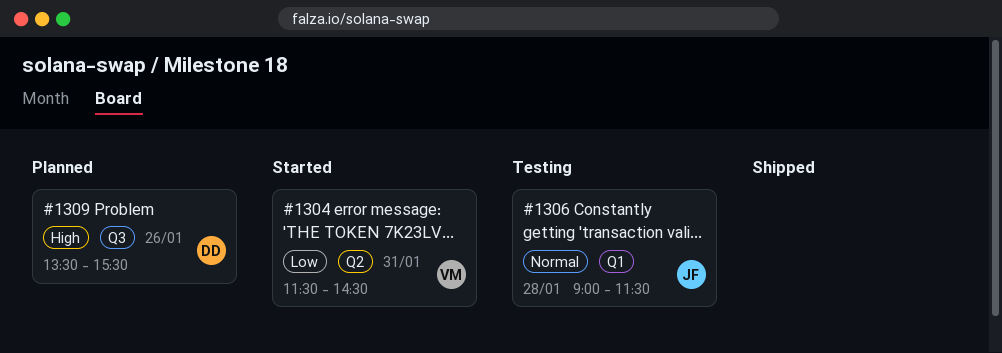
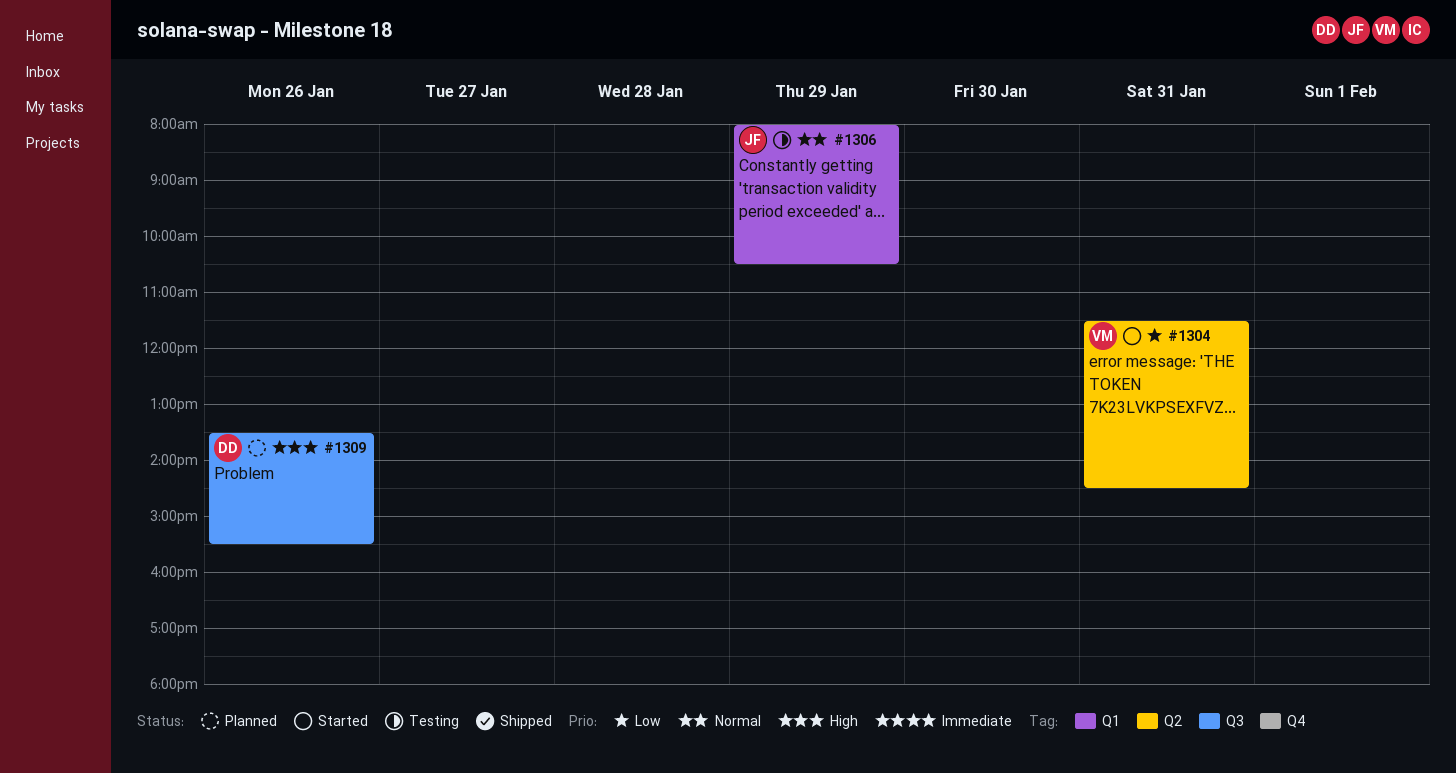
#1306, day: Jan 28 -> Jan 29
#1306, begins: 09:00 -> 08:00
#1306, ends: 11:30 -> 10:30

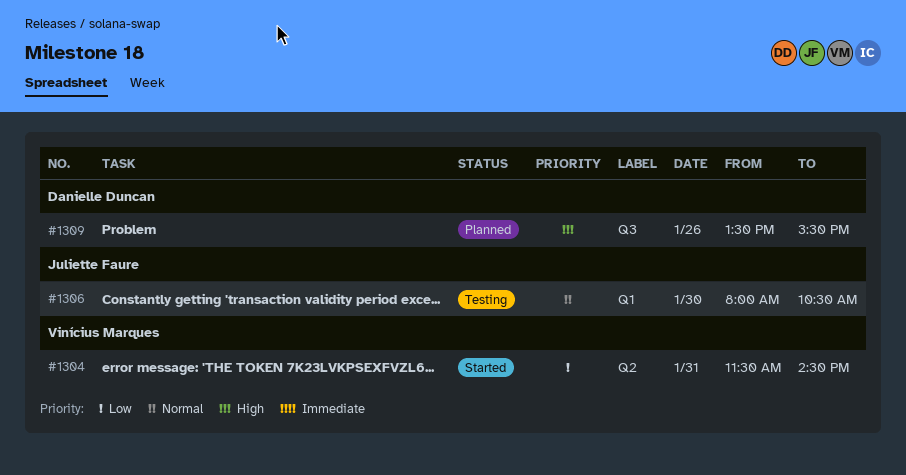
#1306, day: Jan 29 -> Jan 30

